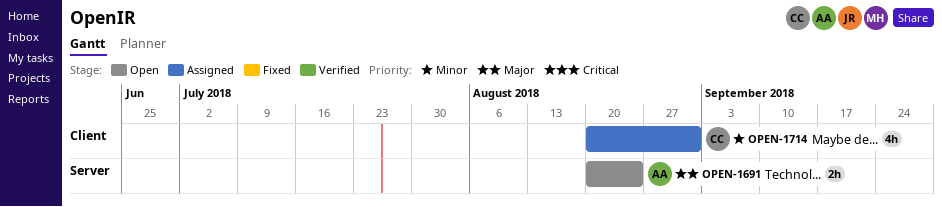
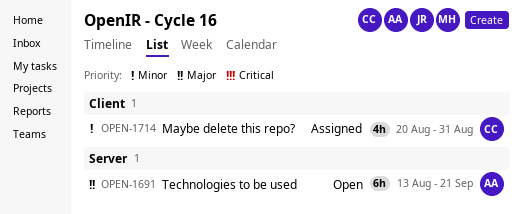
OPEN-1691, estimate: 2h -> 6h
OPEN-1691, start: Aug 20 -> Aug 13
OPEN-1691, due: Aug 24 -> Sep 21

